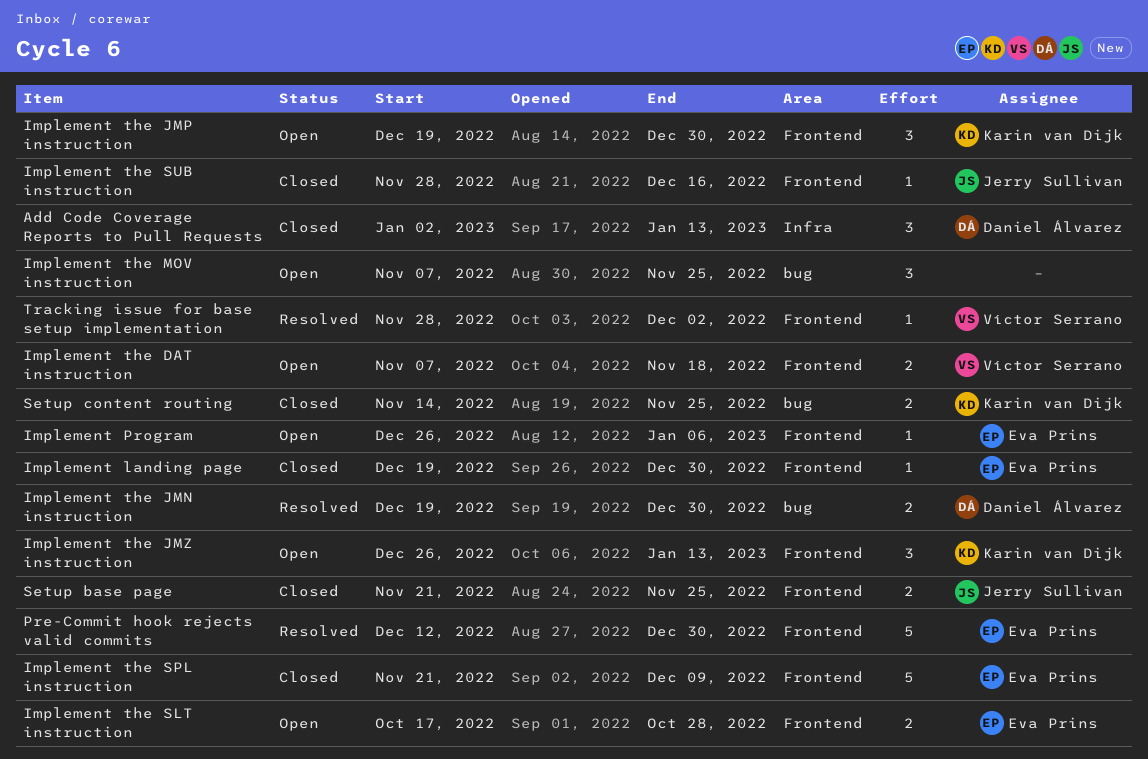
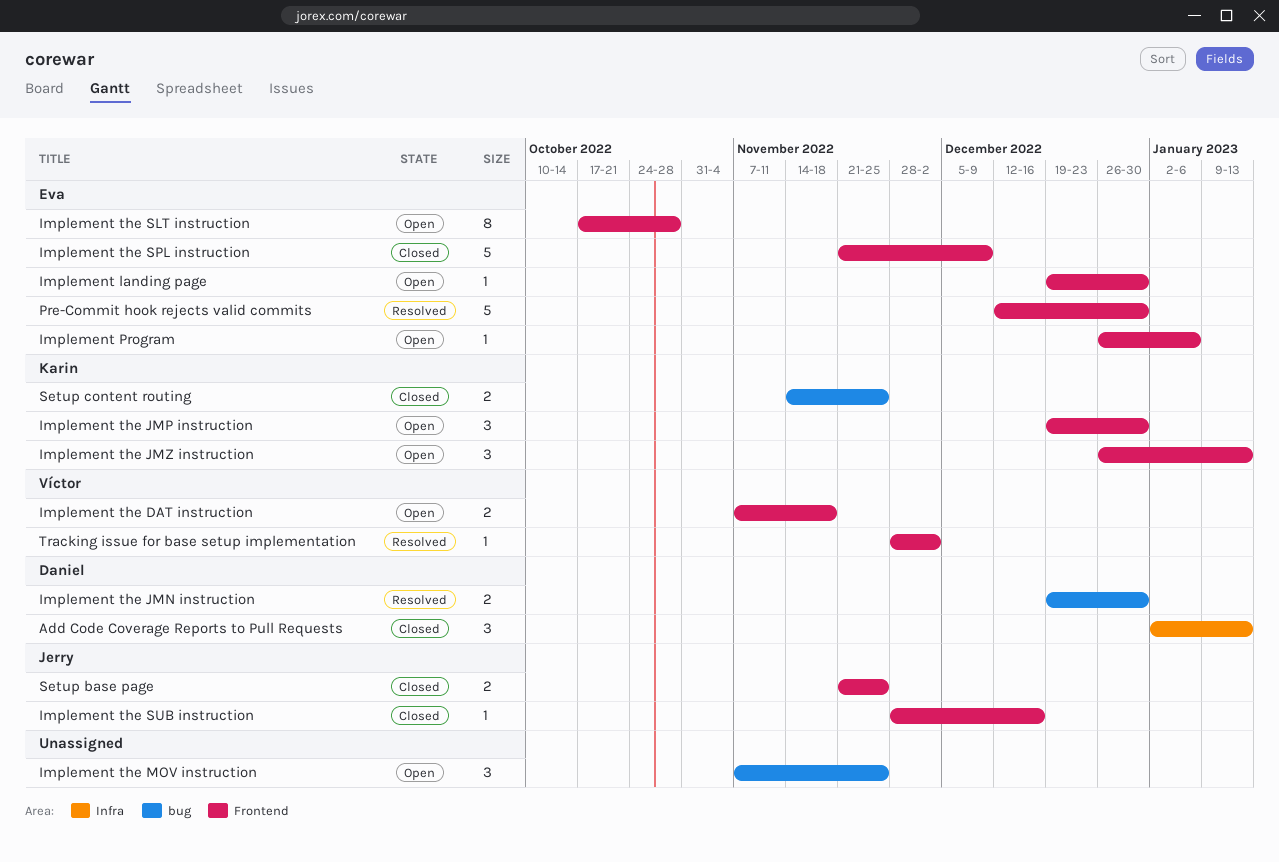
Implement landing page, status: Closed -> Open
Implement the SLT instruction, estimate: 2 -> 8

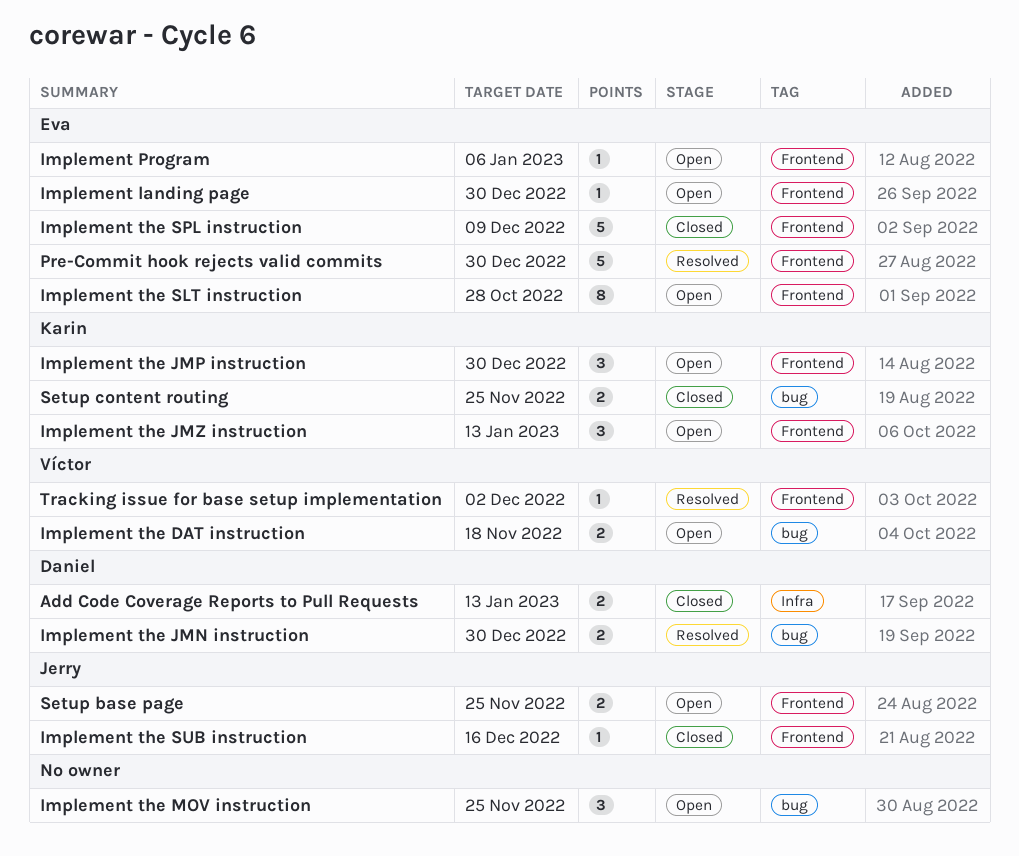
Add Code Coverage Reports to Pull Requests, estimate: 3 -> 2
Implement the DAT instruction, label: Frontend -> bug
Setup base page, status: Closed -> Open

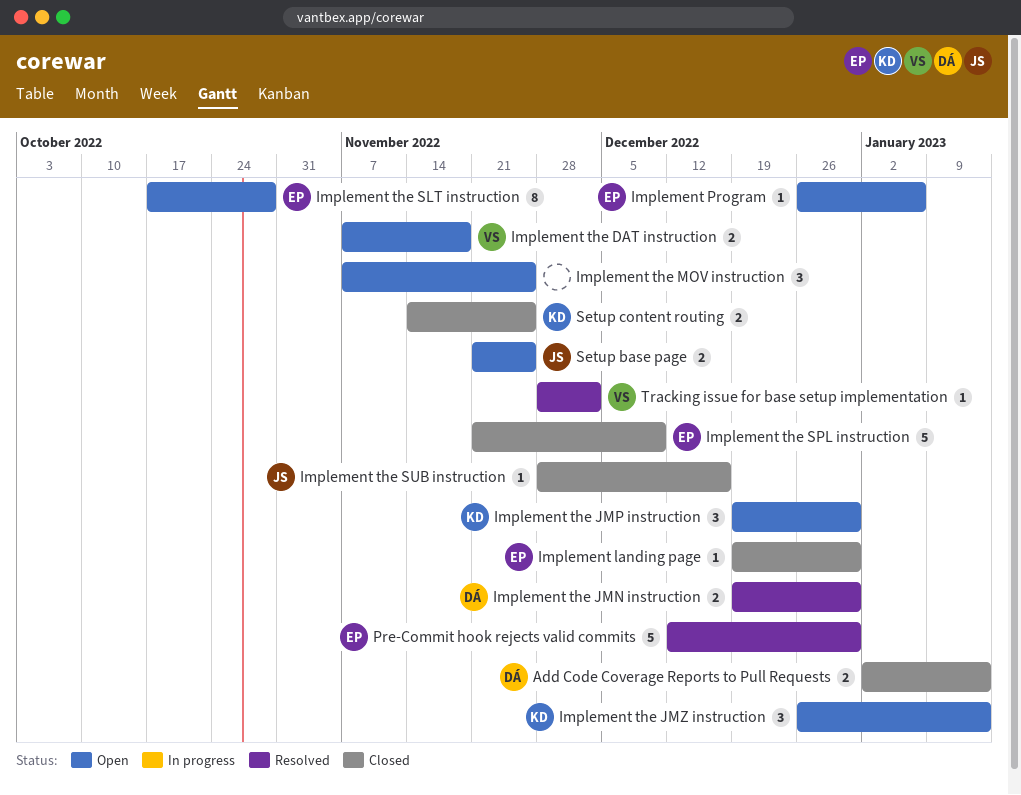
Implement landing page, status: Open -> Closed

